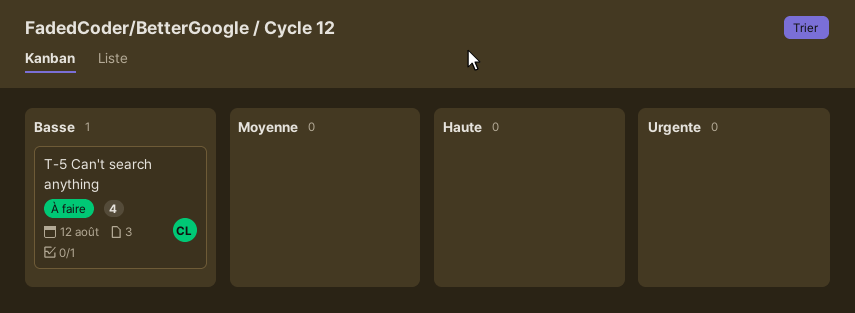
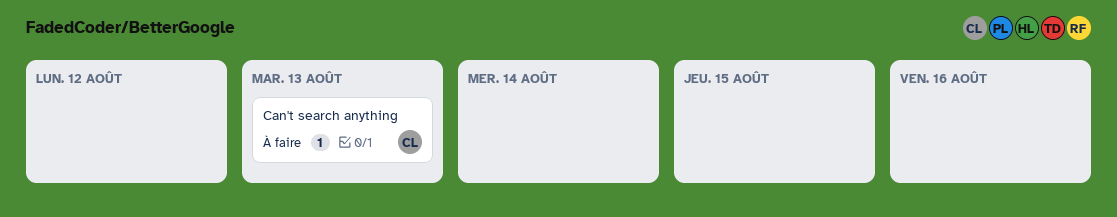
Can't search anything, estimate: 4 -> 1
Can't search anything, due: Aug 12 -> Aug 13

